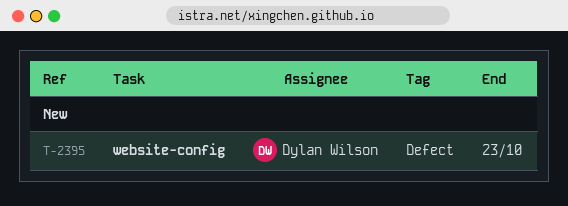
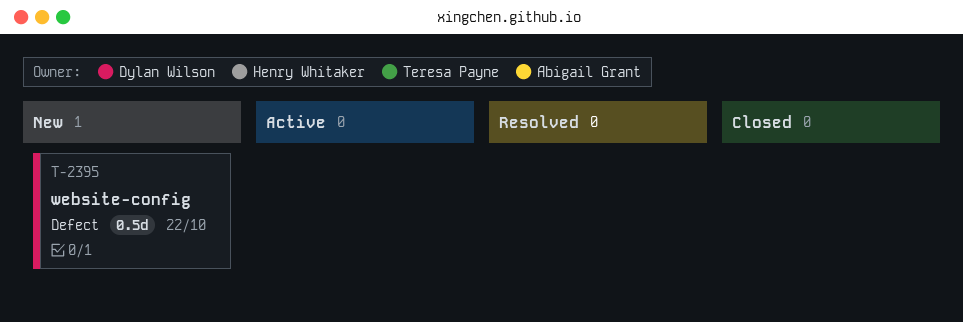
T-2395, due: Oct 23 -> Oct 22

